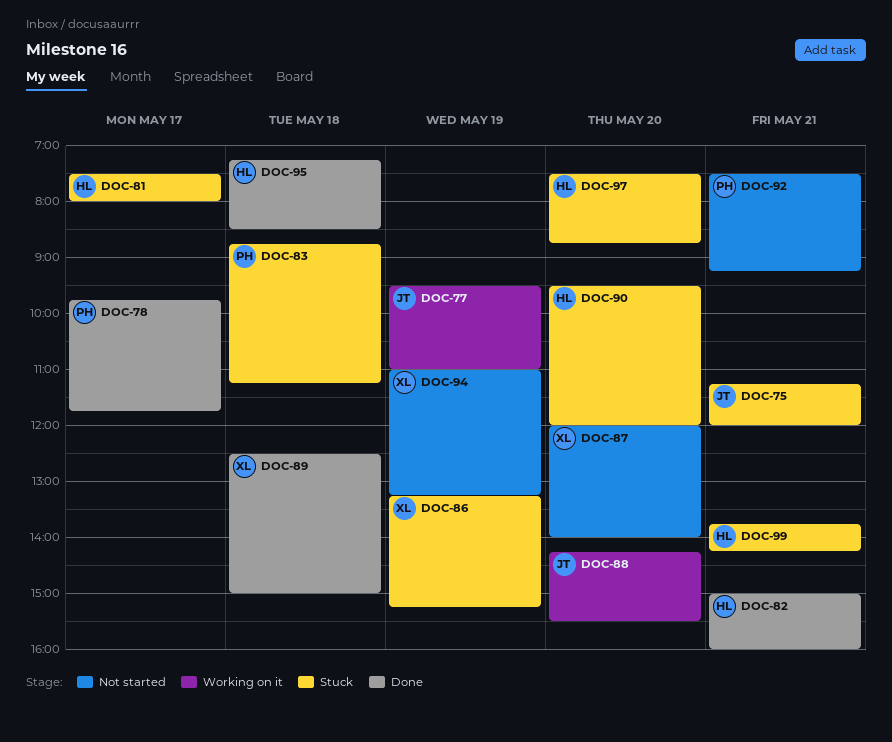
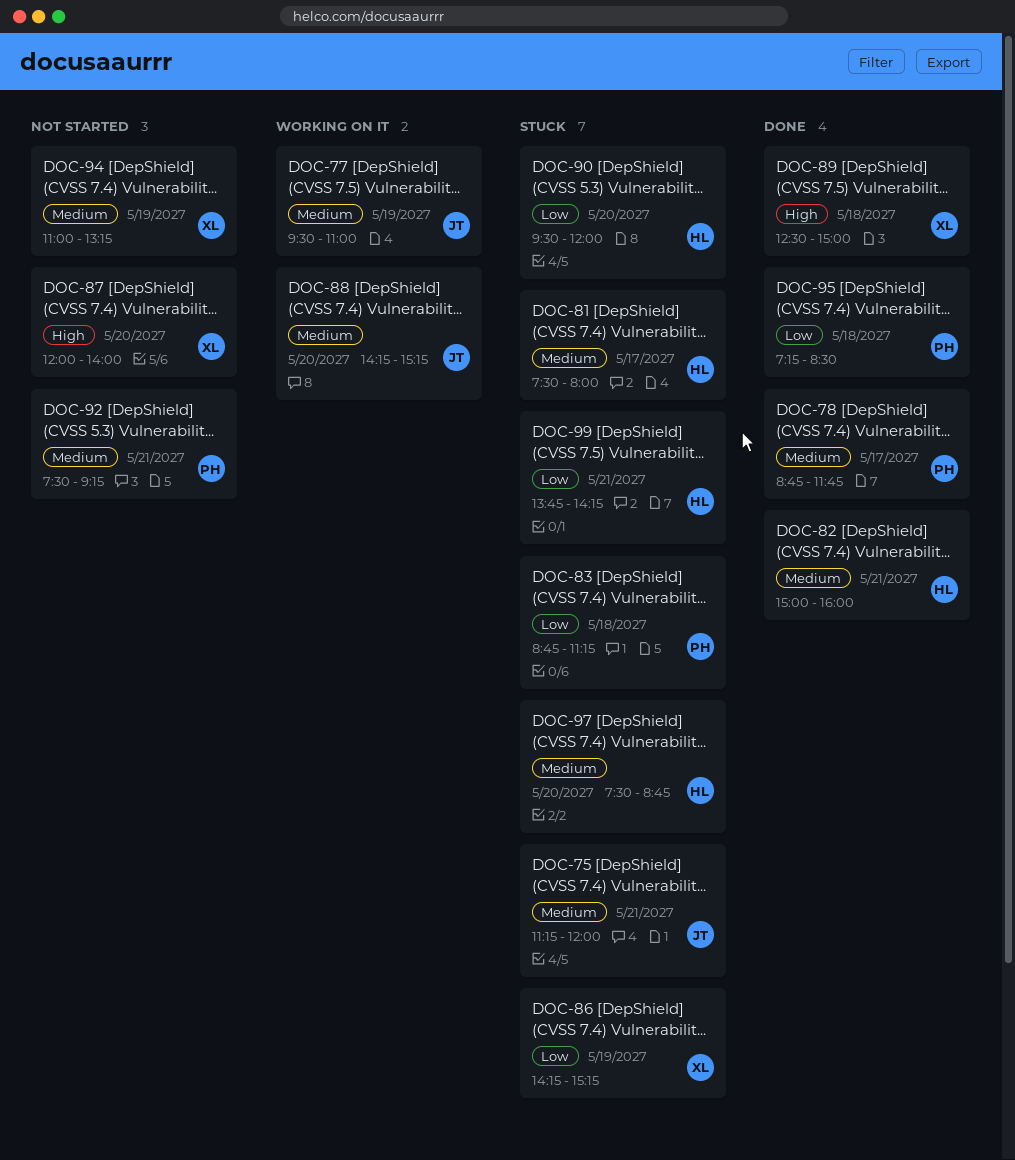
DOC-78, begins: 09:45 -> 08:45
DOC-86, begins: 13:15 -> 14:15
DOC-88, ends: 15:30 -> 15:15
DOC-95, owner: HL -> PH

